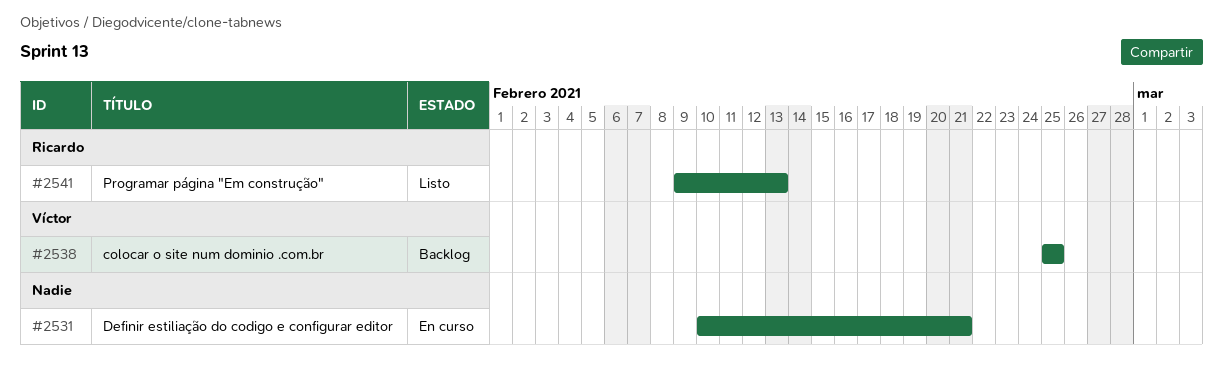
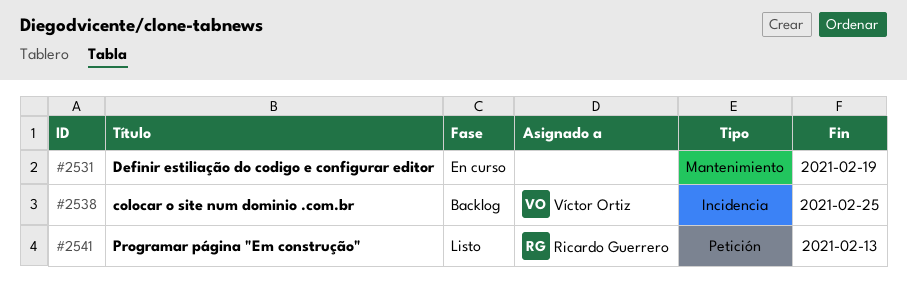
#2531, due: Feb 21 -> Feb 19

